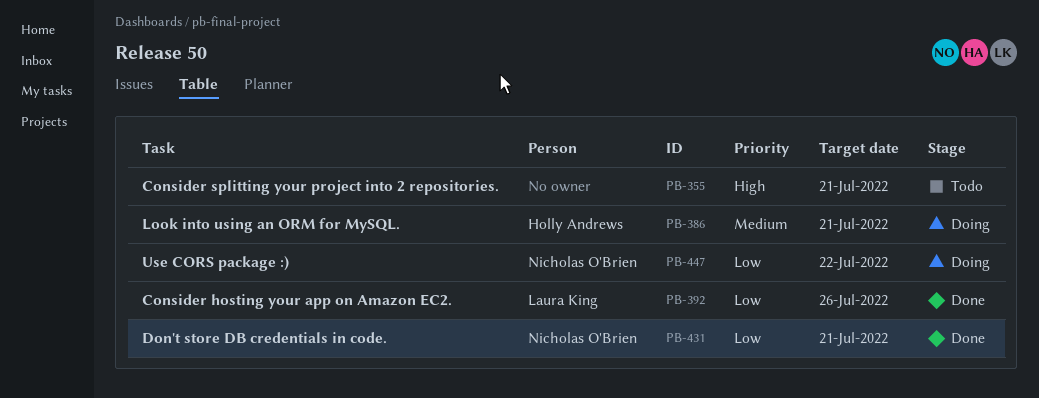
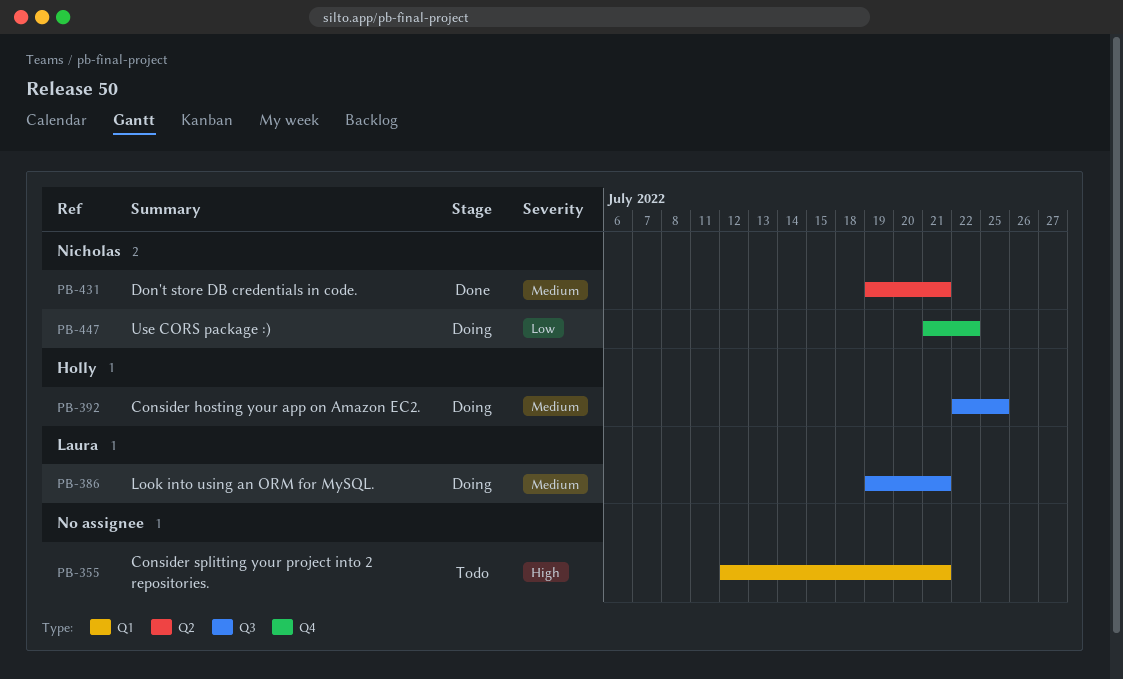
PB-386, owner: Holly Andrews -> Laura King
PB-392, status: Done -> Doing
PB-392, owner: Laura King -> Holly Andrews
PB-392, priority: Low -> Medium
PB-392, due: Jul 26 -> Jul 25
PB-431, priority: Low -> Medium

